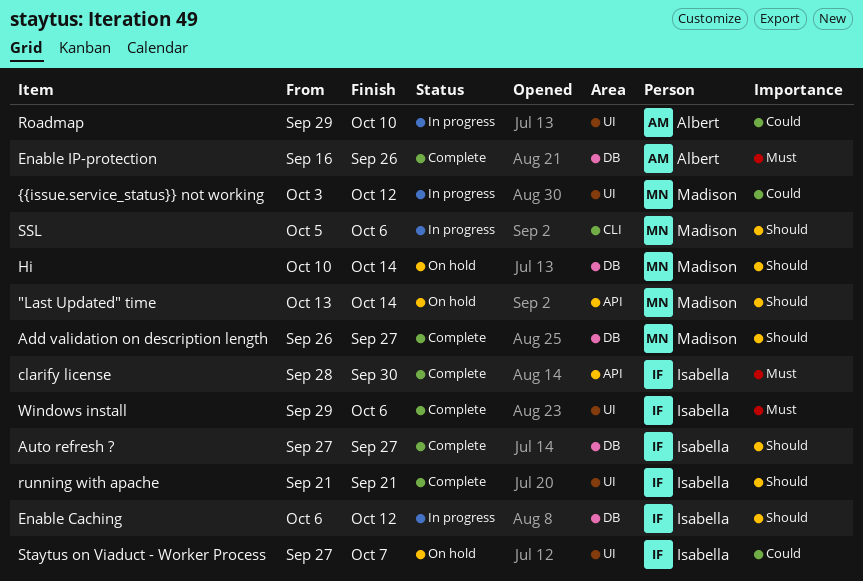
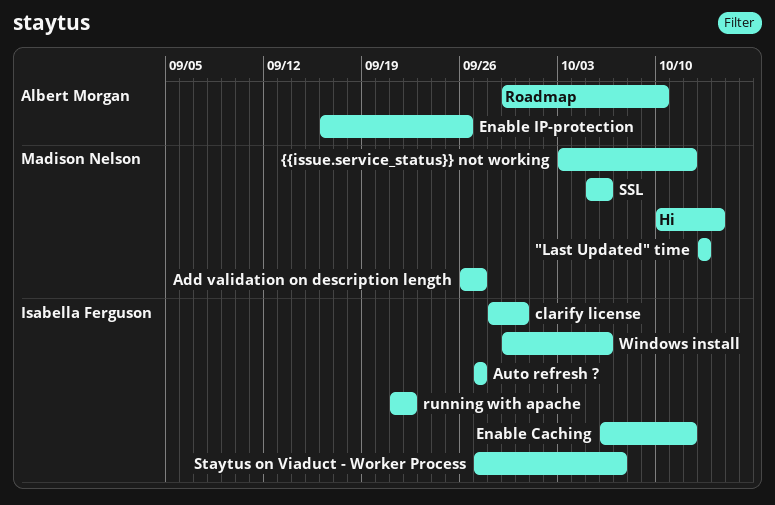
"Last Updated" time, due: Oct 14 -> Oct 13
running with apache, due: Sep 21 -> Sep 22

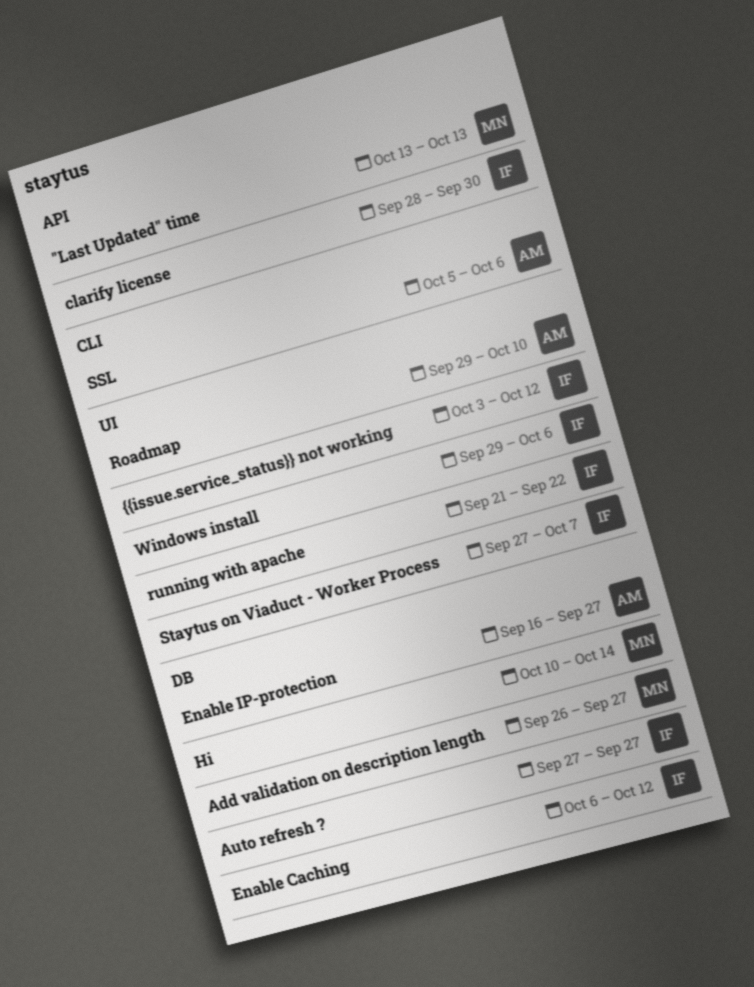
Enable IP-protection, due: Sep 26 -> Sep 27
SSL, owner: Madison Nelson -> Albert Morgan
{{issue.service_status}} not working, owner: Madison Nelson -> Isabella Ferguson

